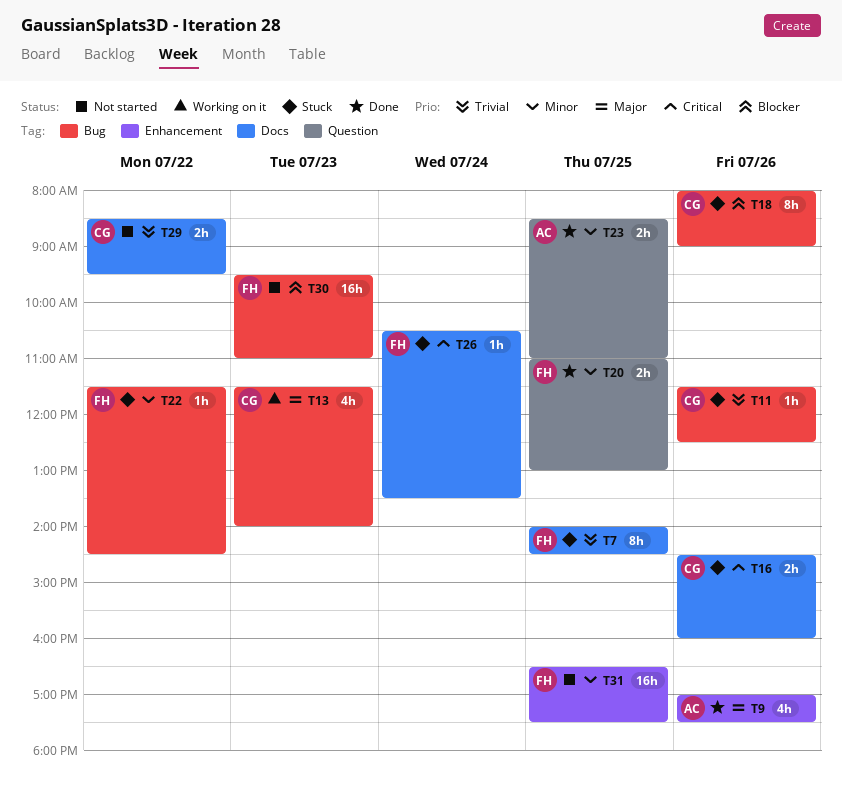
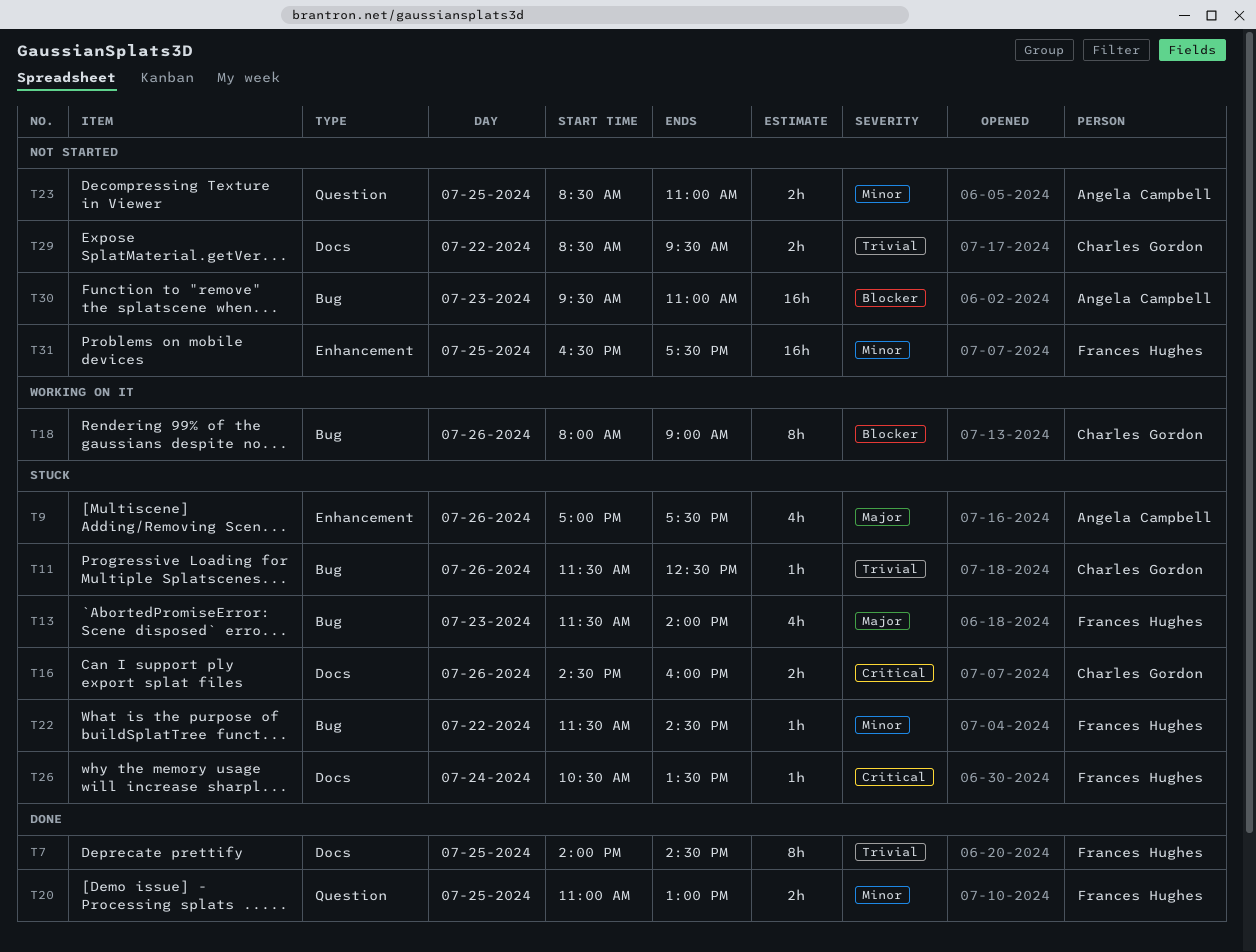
T7, status: Stuck -> Done
T9, status: Done -> Stuck
T13, status: Working on it -> Stuck
T13, owner: Charles Gordon -> Frances Hughes
T18, status: Stuck -> Working on it
T23, status: Done -> Not started
T30, owner: Frances Hughes -> Angela Campbell

